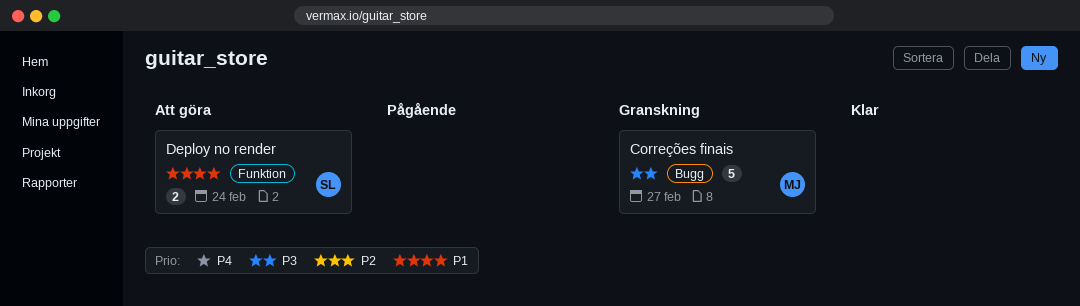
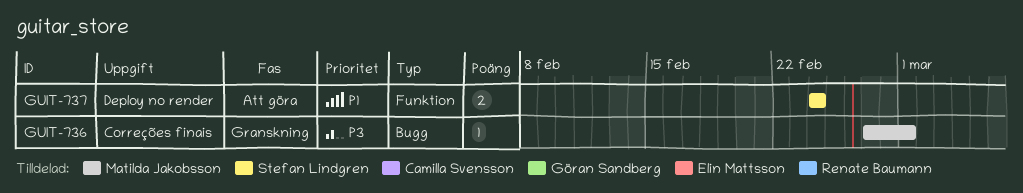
Correções finais, estimate: 5 -> 1
Correções finais, due: Feb 27 -> Mar 1

